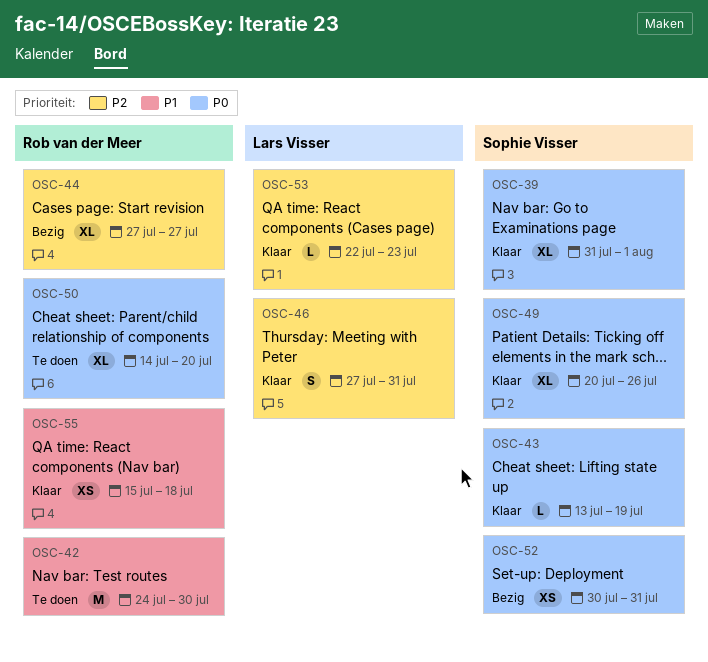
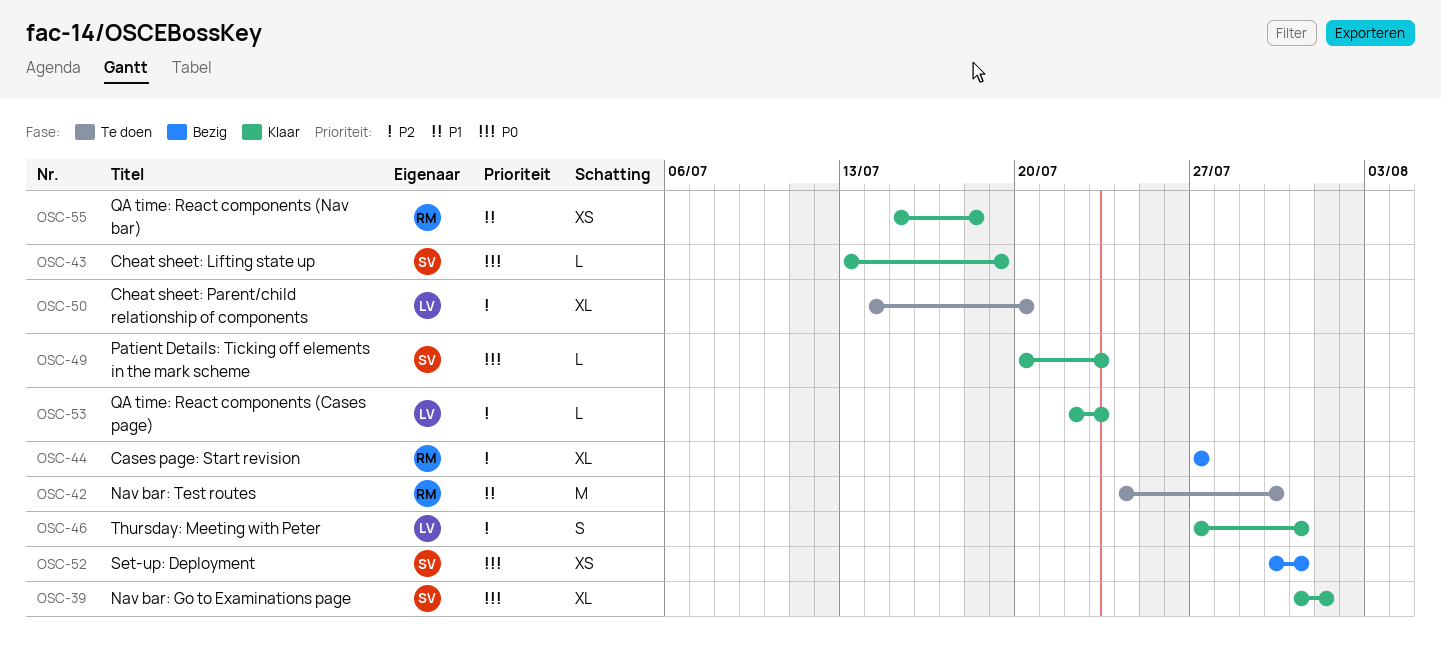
OSC-49, estimate: XL -> L
OSC-49, due: Jul 26 -> Jul 23
OSC-50, owner: Rob van der Meer -> Lars Visser
OSC-50, priority: P0 -> P2

